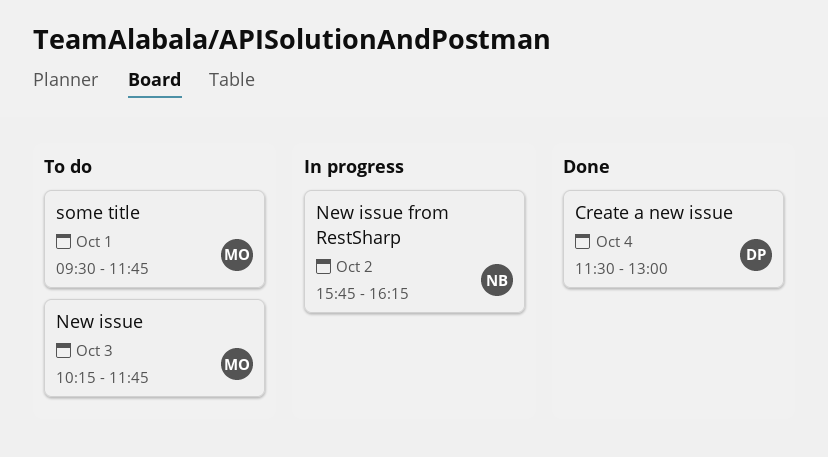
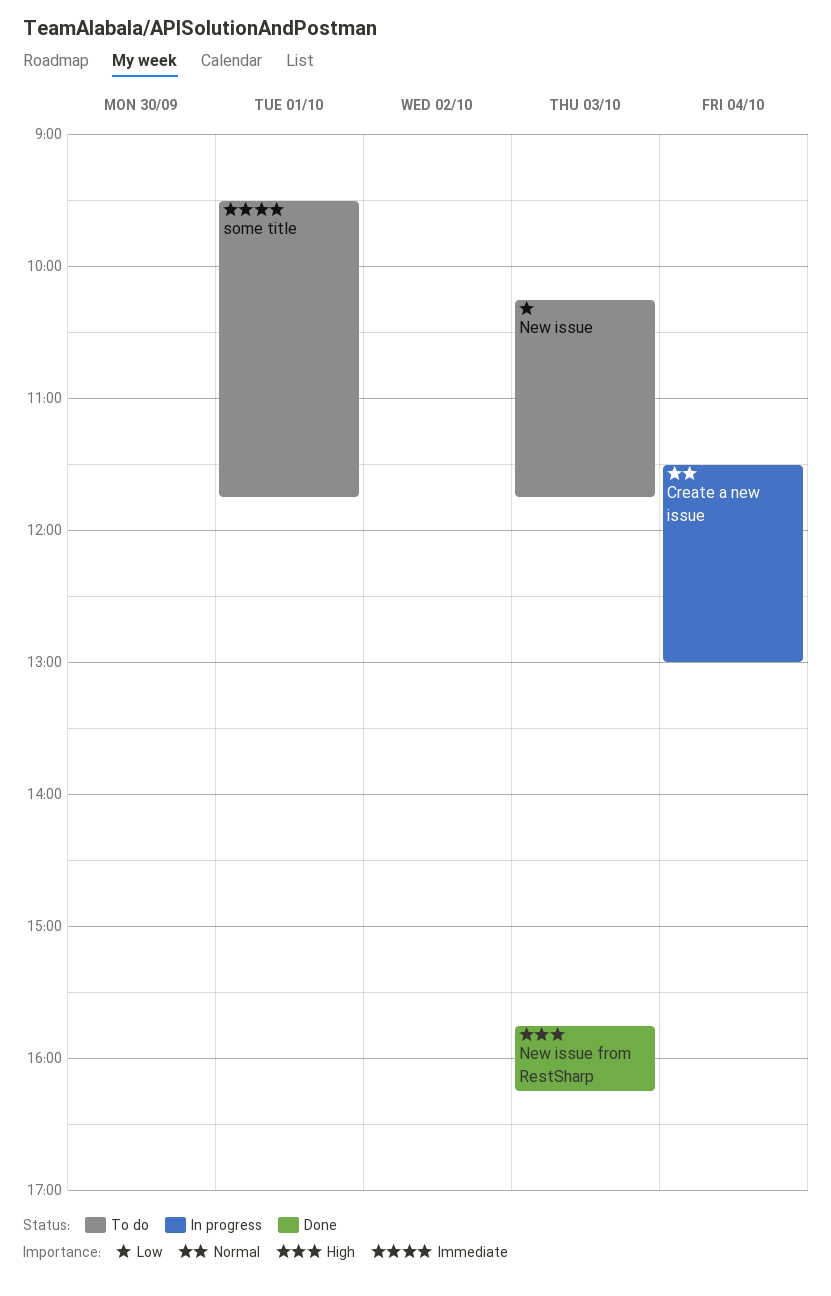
Create a new issue, status: Done -> In progress
New issue from RestSharp, status: In progress -> Done
New issue from RestSharp, day: Oct 2 -> Oct 3

